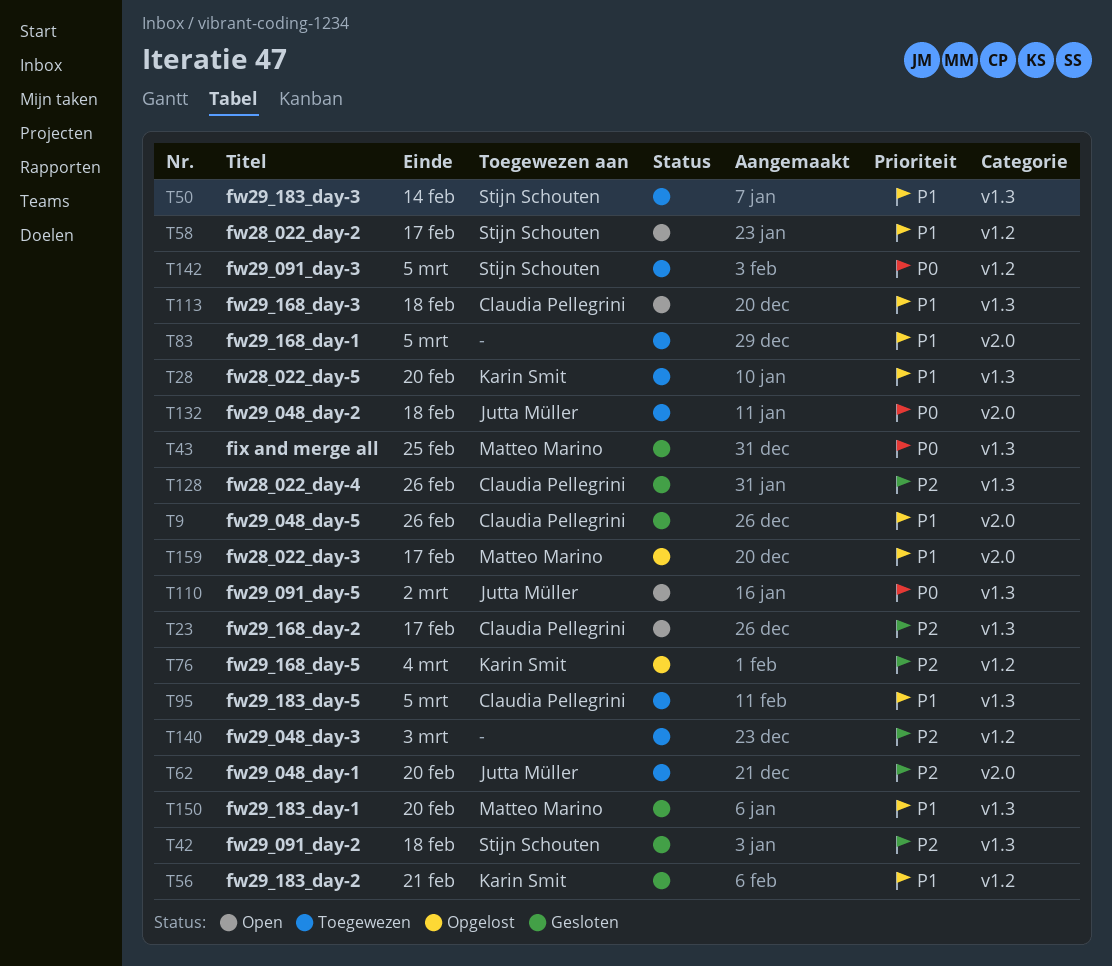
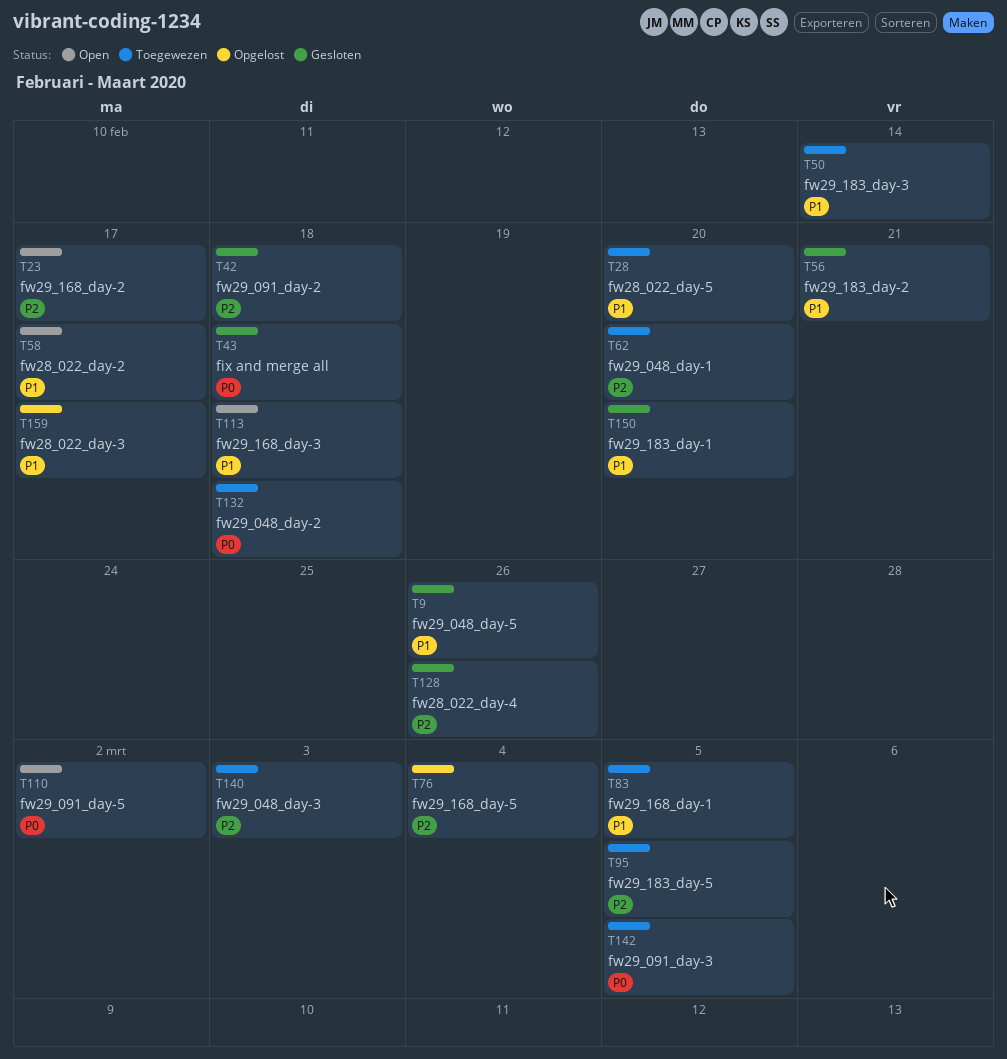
T43, due: Feb 25 -> Feb 18
T95, priority: P1 -> P2

